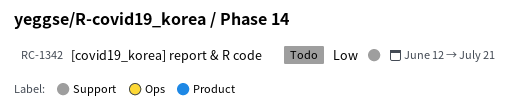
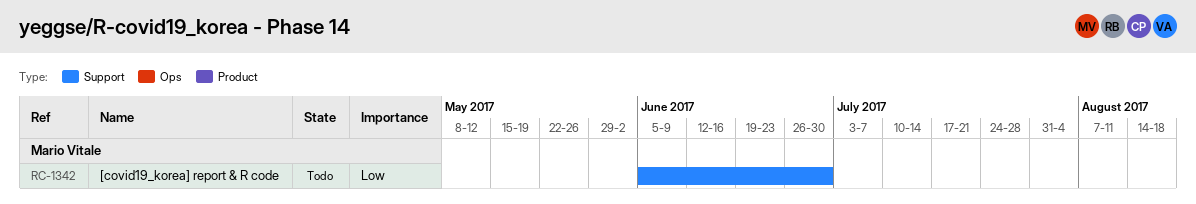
RC-1342, start: Jun 12 -> Jun 5
RC-1342, due: Jul 21 -> Jun 30

